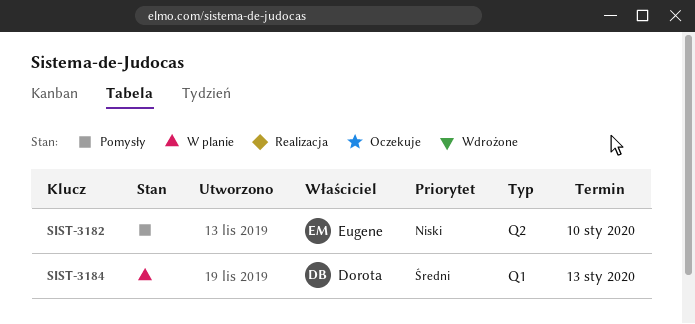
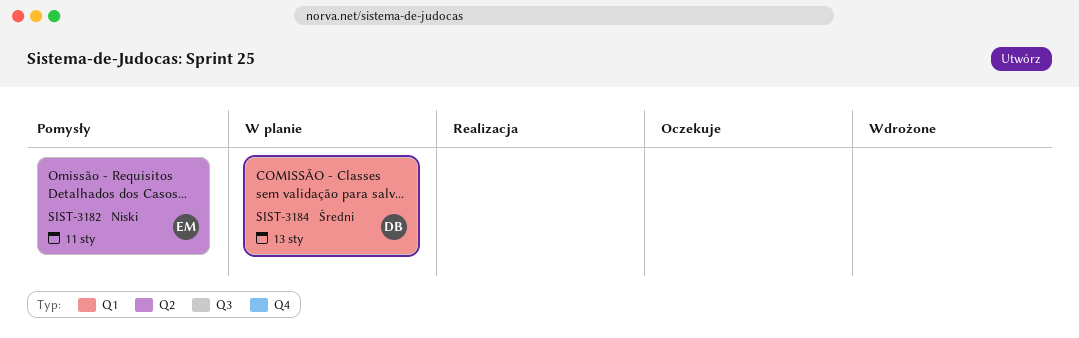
SIST-3182, due: Jan 10 -> Jan 11

